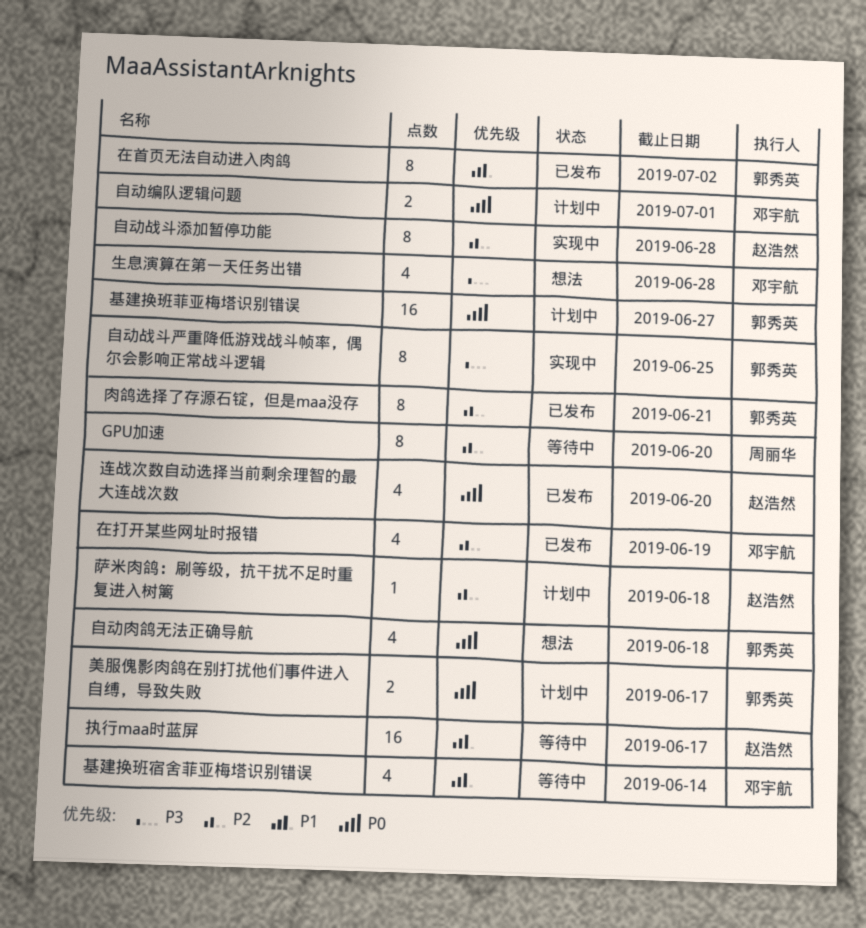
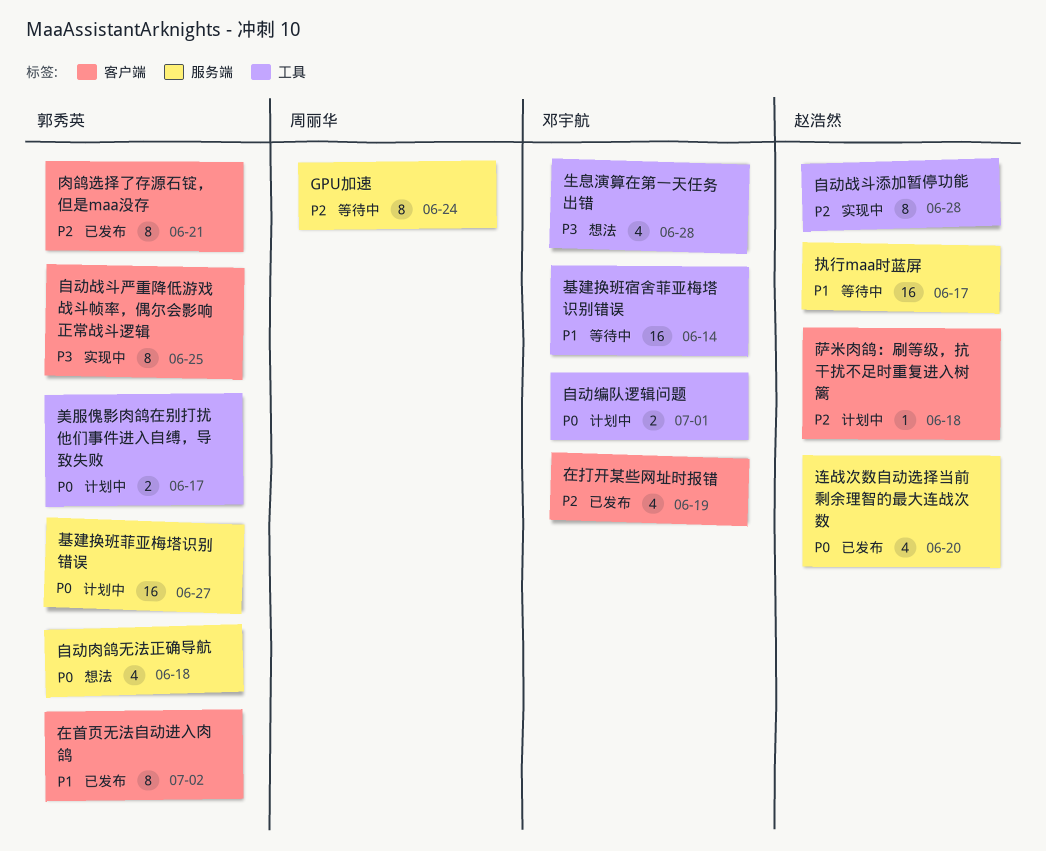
GPU加速, due: Jun 20 -> Jun 24
基建换班宿舍菲亚梅塔识别错误, estimate: 4 -> 16

